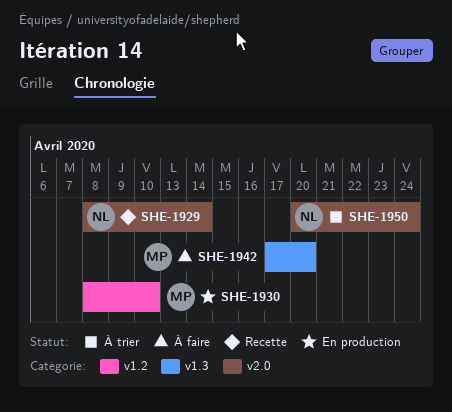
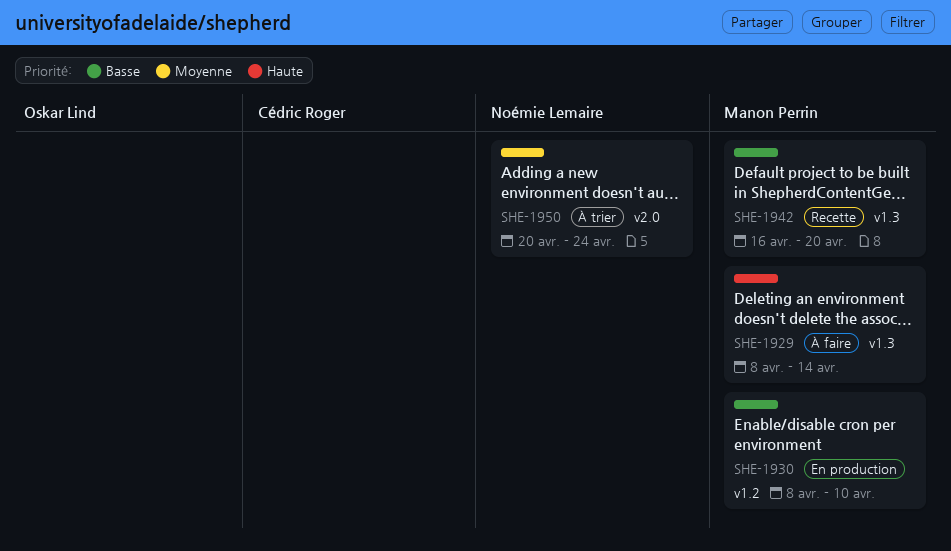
SHE-1929, status: Recette -> À faire
SHE-1929, owner: Noémie Lemaire -> Manon Perrin
SHE-1929, label: v2.0 -> v1.3
SHE-1942, status: À faire -> Recette
SHE-1942, start: Apr 17 -> Apr 16

